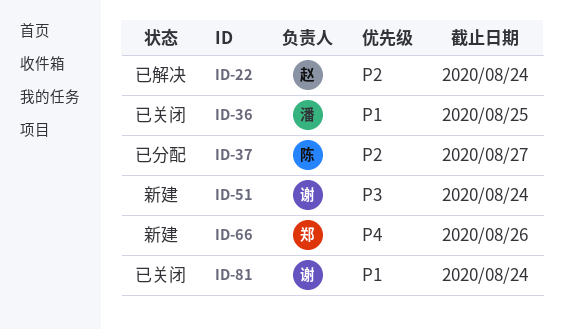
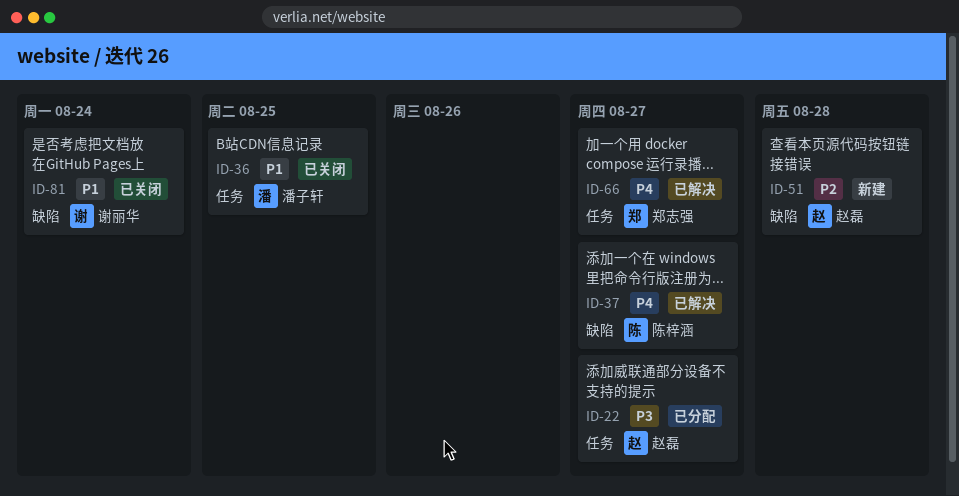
ID-22, status: 已解决 -> 已分配
ID-22, priority: P2 -> P3
ID-22, due: Aug 24 -> Aug 27
ID-37, status: 已分配 -> 已解决
ID-37, priority: P2 -> P4
ID-51, owner: 谢丽华 -> 赵磊
ID-51, priority: P3 -> P2
ID-51, due: Aug 24 -> Aug 28
ID-66, status: 新建 -> 已解决
ID-66, due: Aug 26 -> Aug 27

